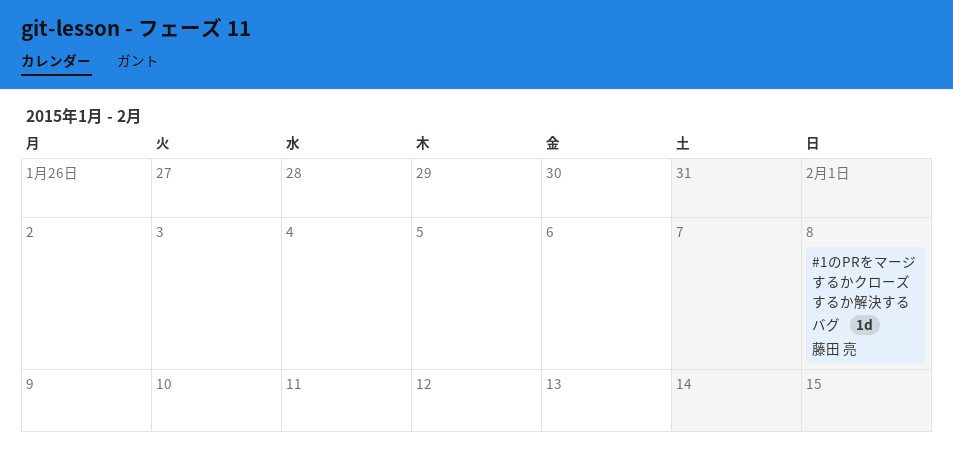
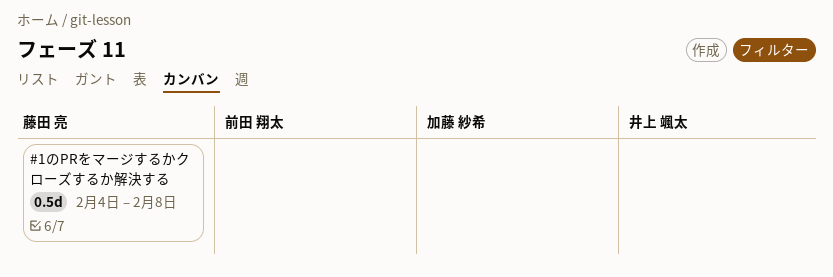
#1のPRをマージするかクローズするか解決する, estimate: 1d -> 0.5d

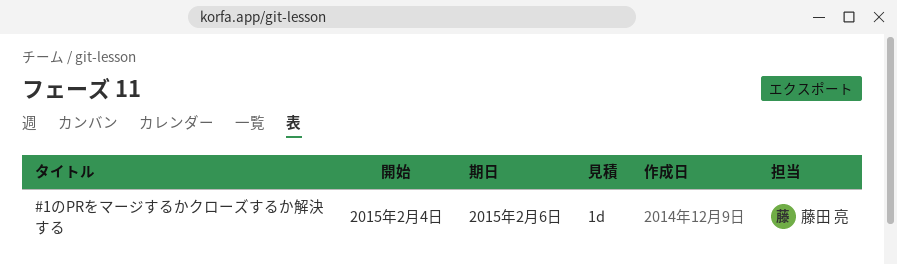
#1のPRをマージするかクローズするか解決する, estimate: 0.5d -> 1d
#1のPRをマージするかクローズするか解決する, due: Feb 8 -> Feb 6

